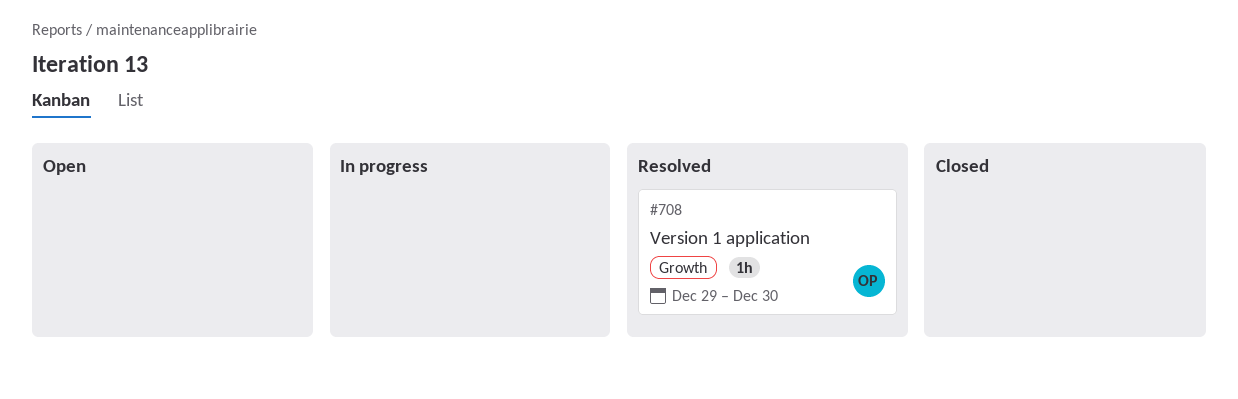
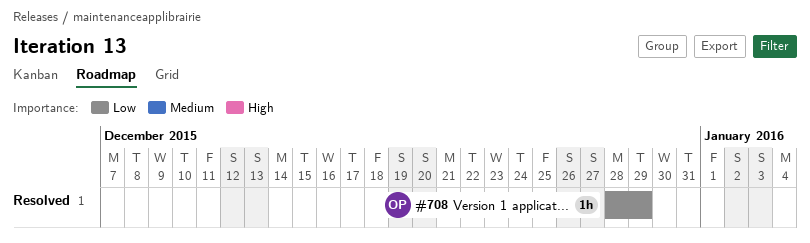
#708, start: Dec 29 -> Dec 28
#708, due: Dec 30 -> Dec 29

